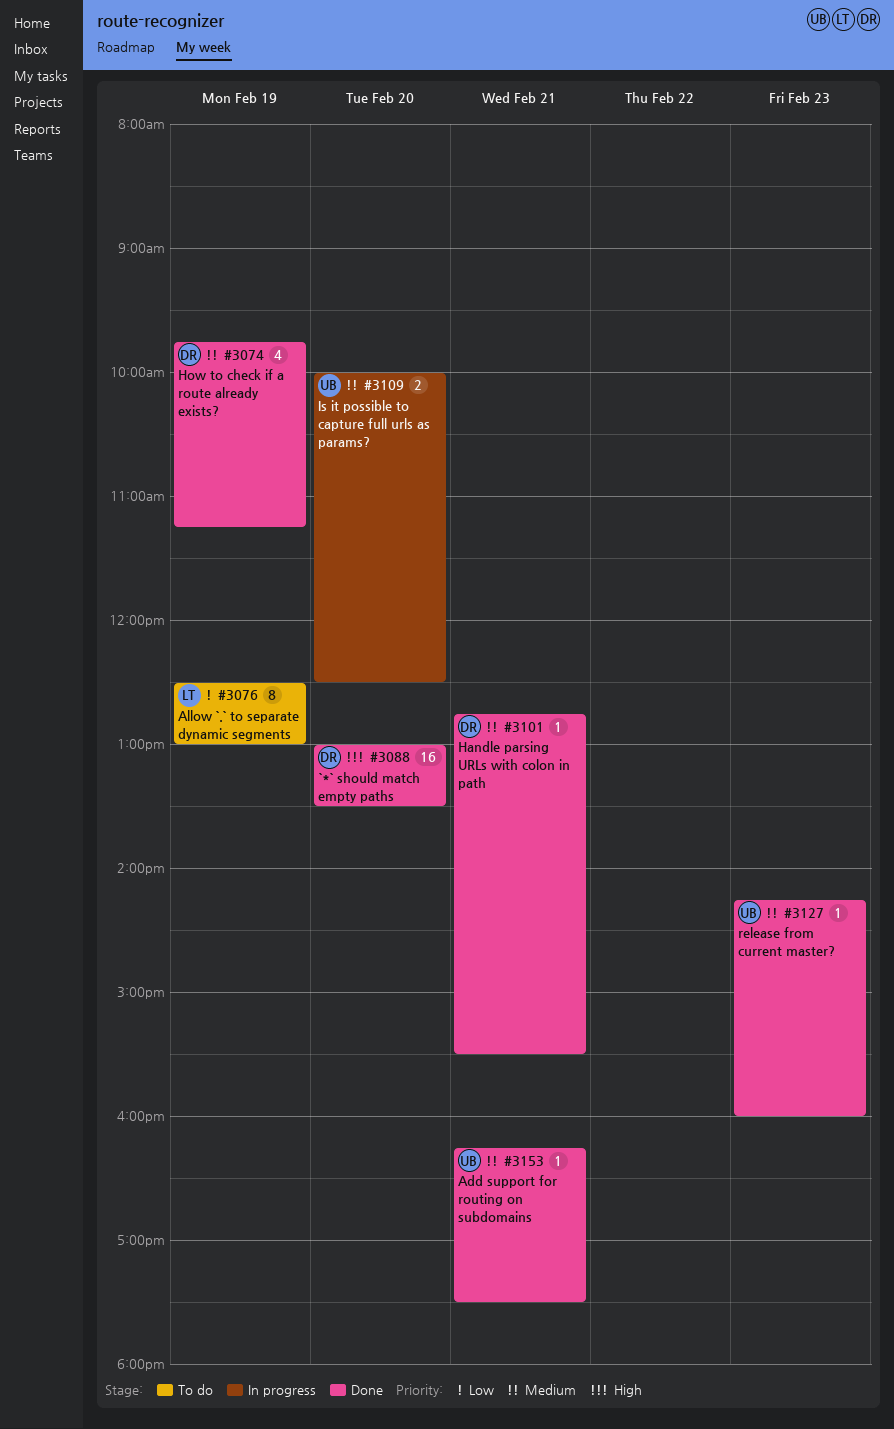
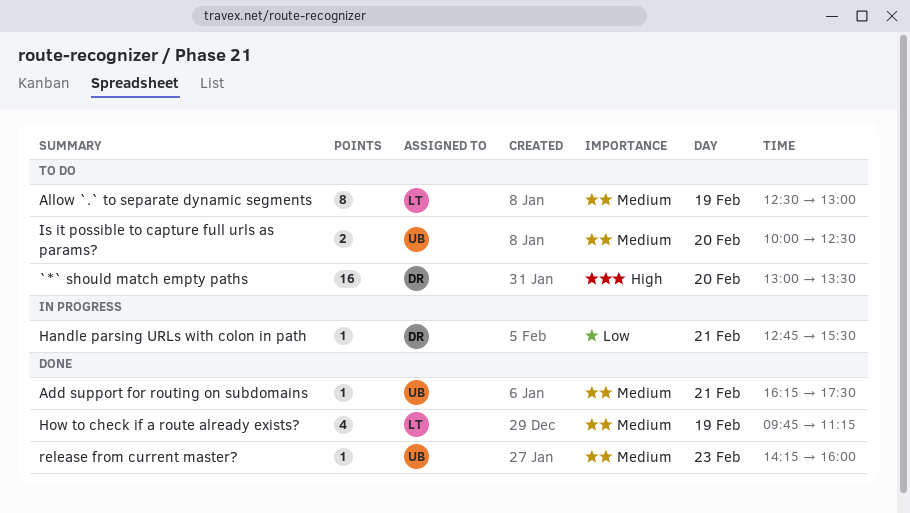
`*` should match empty paths, status: Done -> To do
Allow `.` to separate dynamic segments, priority: Low -> Medium
Handle parsing URLs with colon in path, status: Done -> In progress
Handle parsing URLs with colon in path, priority: Medium -> Low
How to check if a route already exists?, owner: DR -> LT
Is it possible to capture full urls as params?, status: In progress -> To do

